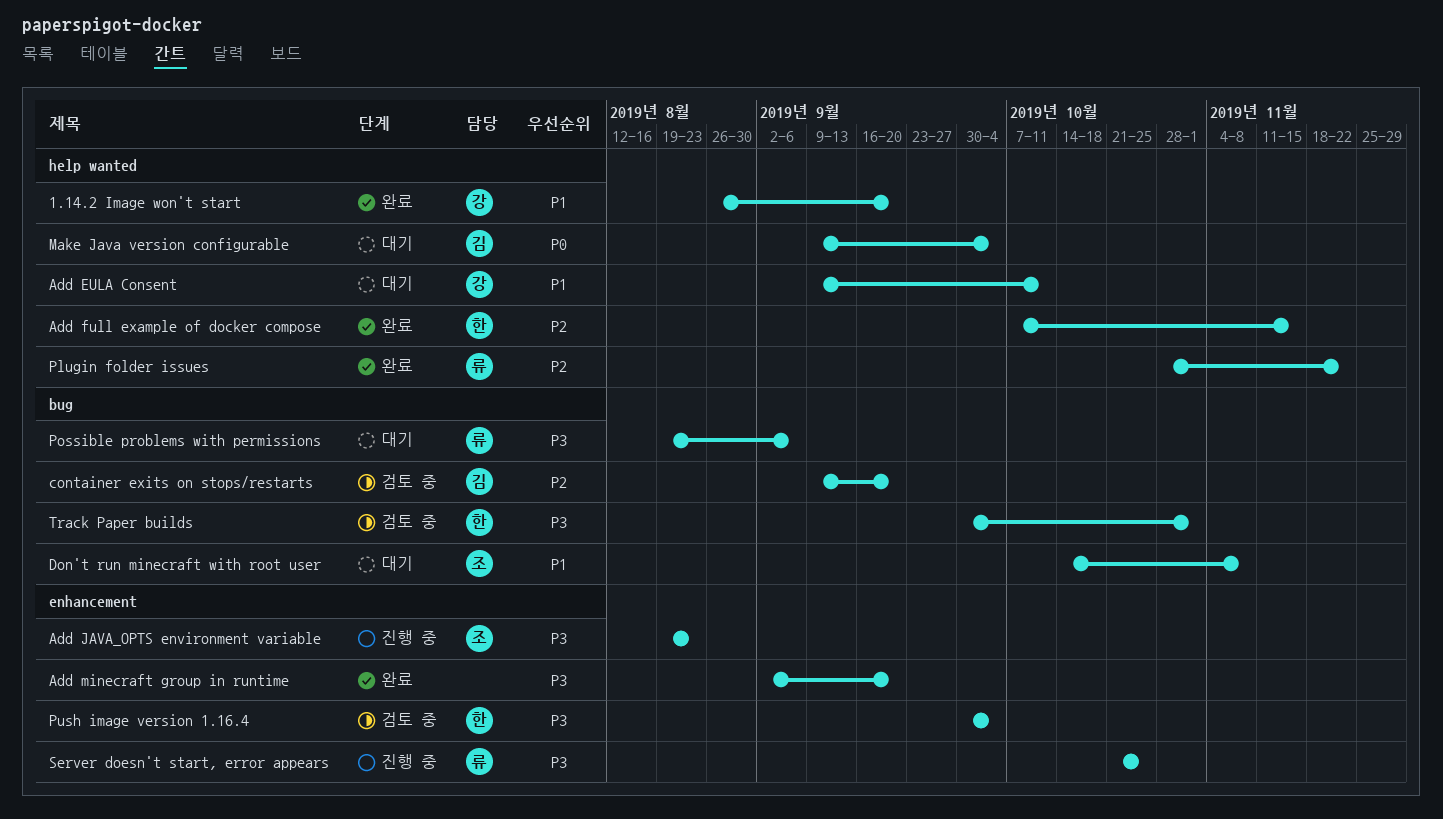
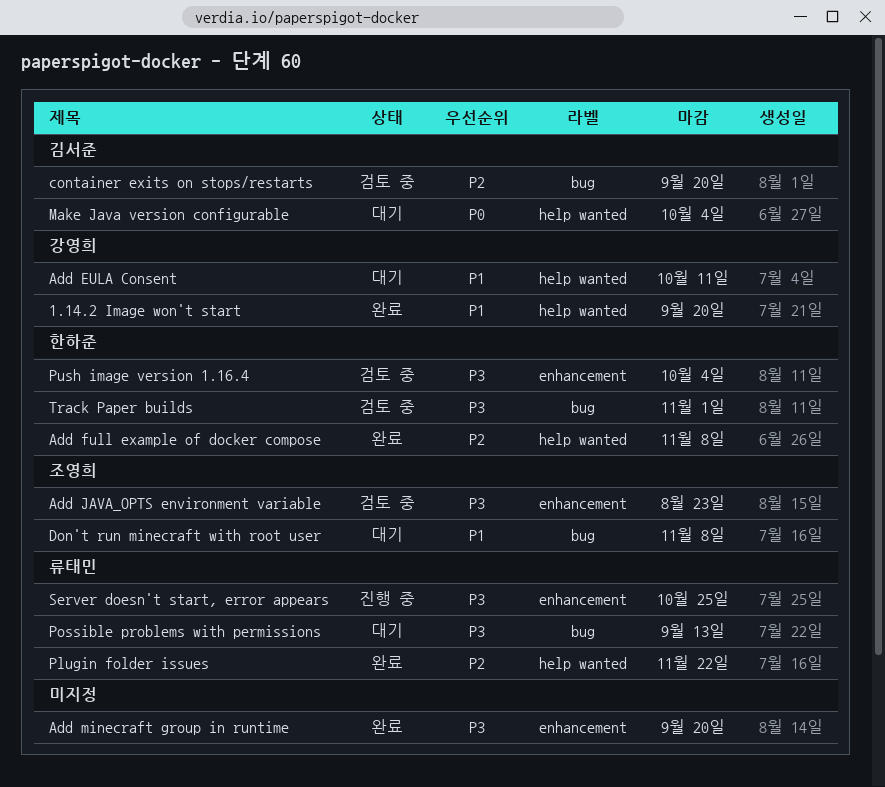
Add full example of docker compose, due: Nov 15 -> Nov 8
Add JAVA_OPTS environment variable, status: 진행 중 -> 검토 중
Possible problems with permissions, due: Sep 6 -> Sep 13

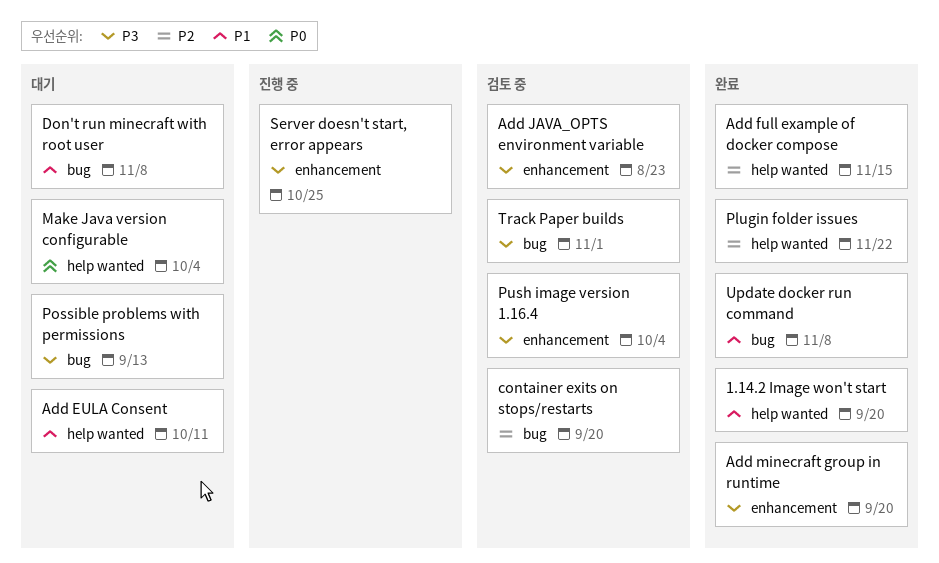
Add full example of docker compose, due: Nov 8 -> Nov 15
Update docker run command: none -> present

